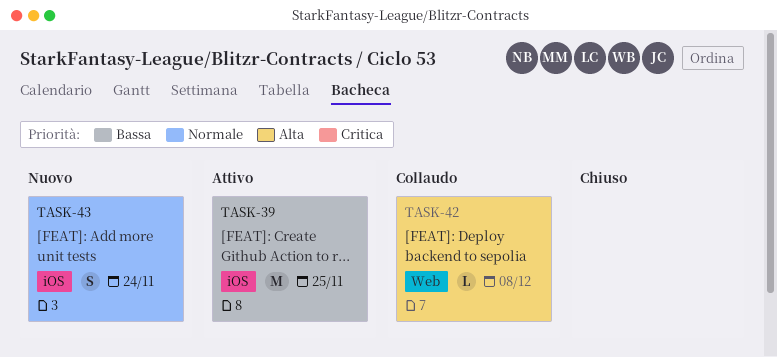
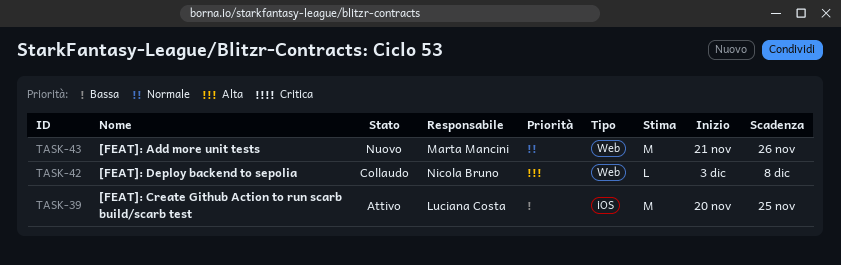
TASK-43, label: iOS -> Web
TASK-43, estimate: S -> M
TASK-43, due: Nov 24 -> Nov 26

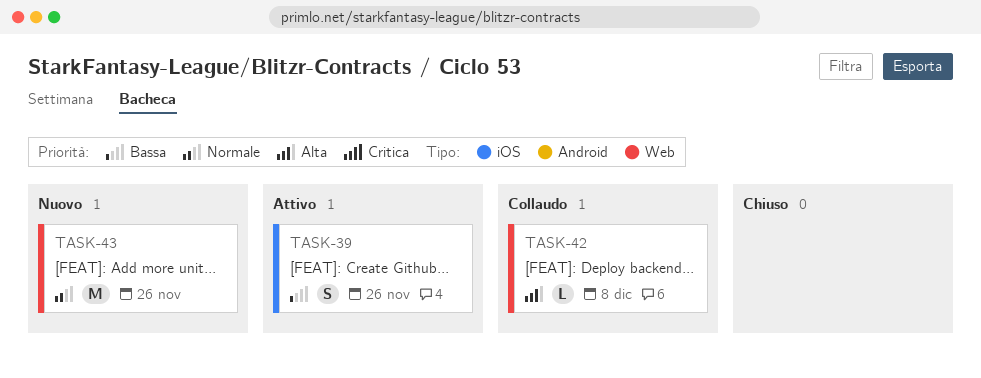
TASK-39, estimate: M -> S
TASK-39, due: Nov 25 -> Nov 26

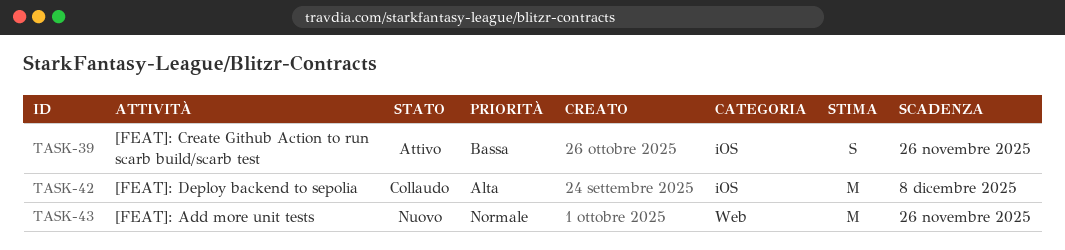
TASK-42, label: Web -> iOS
TASK-42, estimate: L -> M

